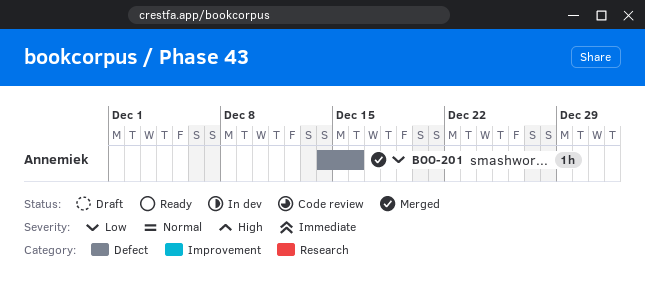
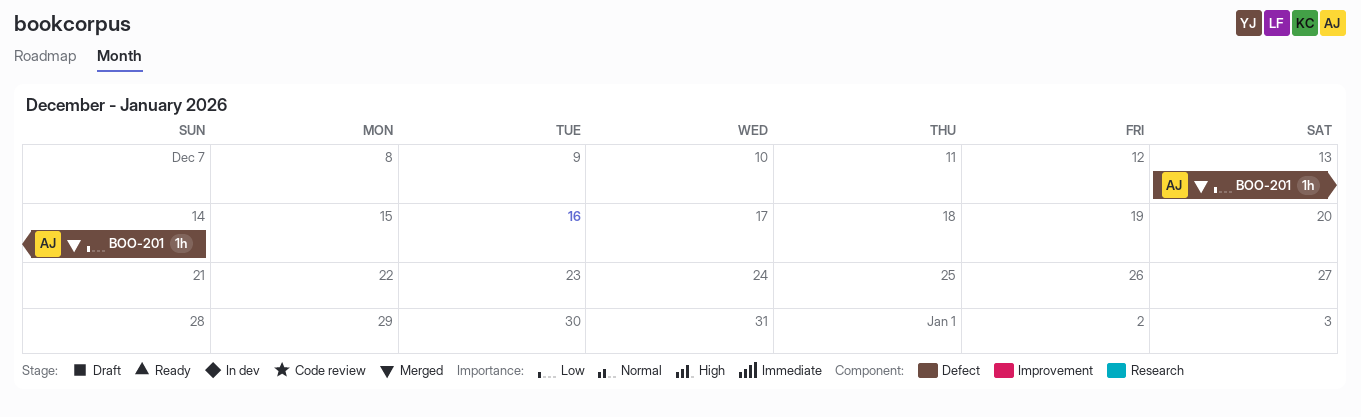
BOO-201, start: Dec 14 -> Dec 13
BOO-201, due: Dec 16 -> Dec 14

